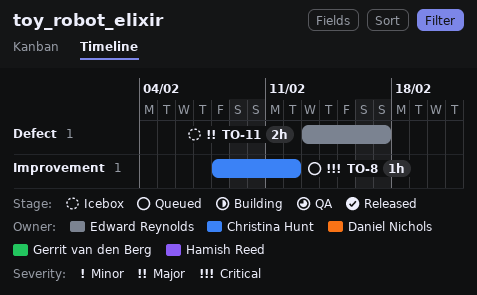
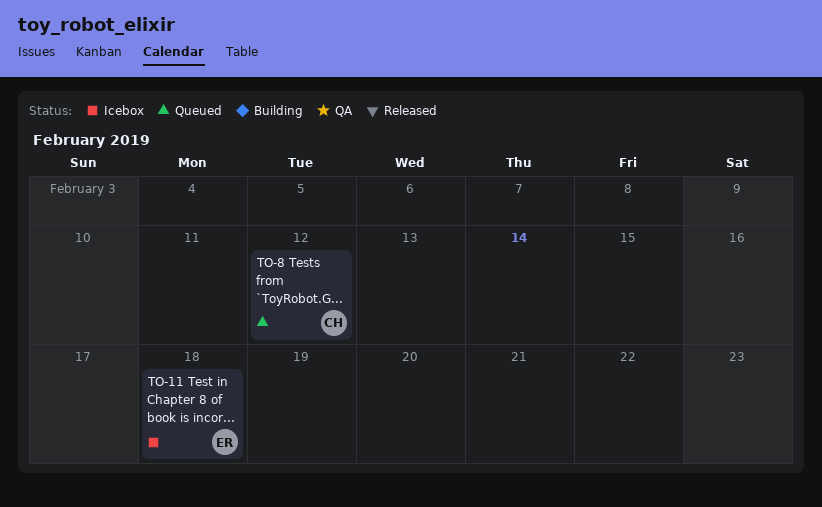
TO-11, due: Feb 17 -> Feb 18

